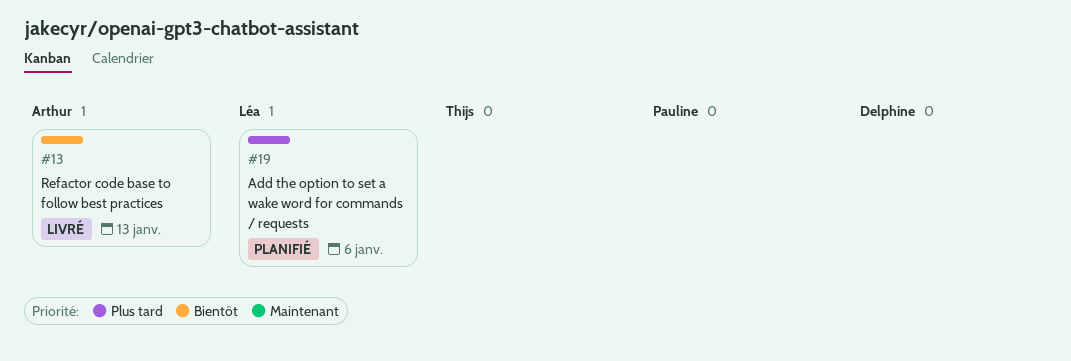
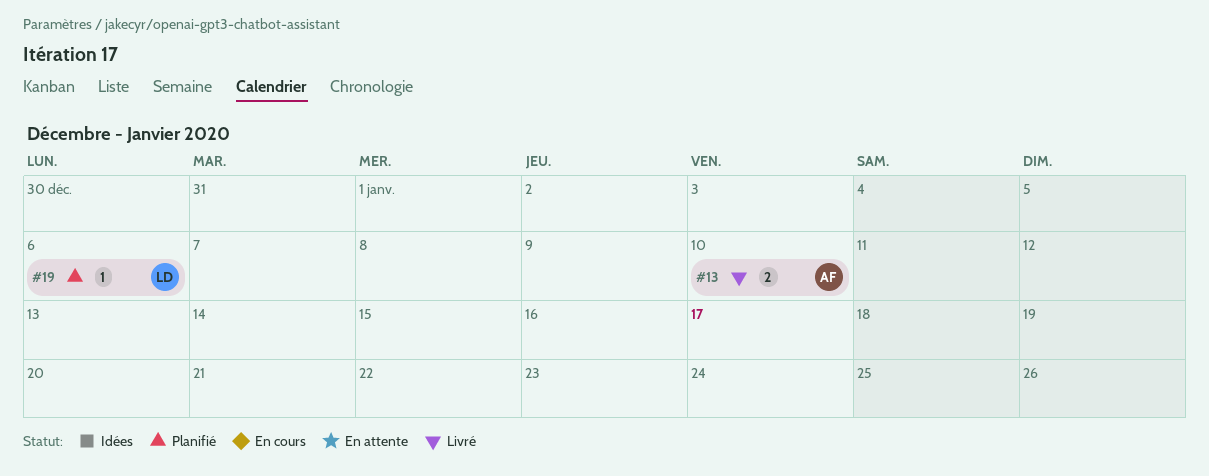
#13, due: Jan 13 -> Jan 10

